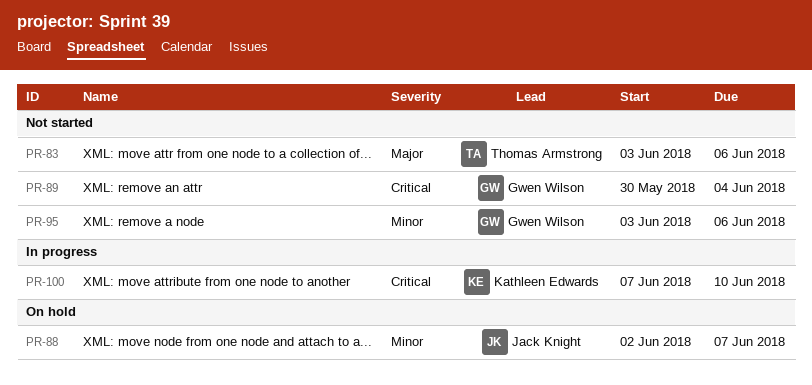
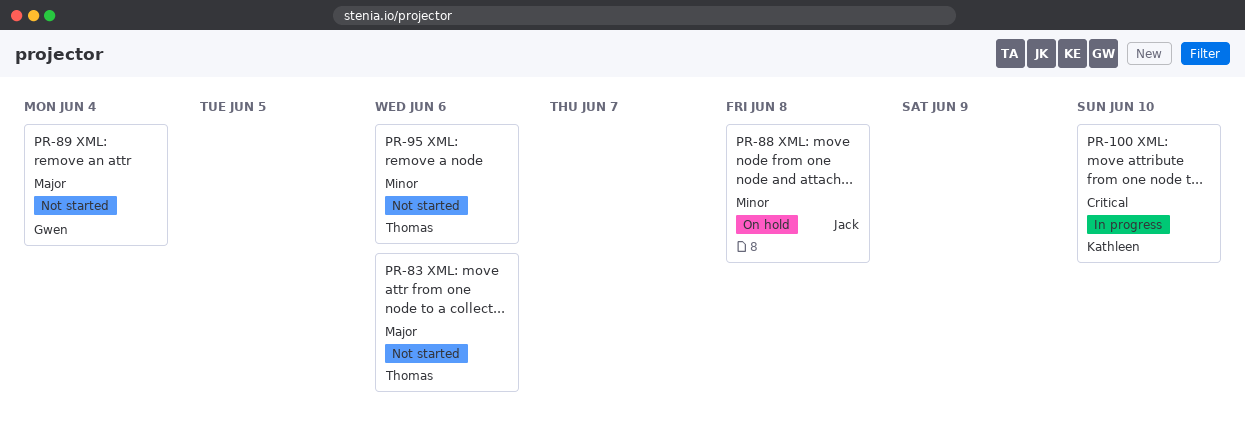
PR-88, due: Jun 7 -> Jun 8
PR-89, priority: Critical -> Major
PR-95, owner: Gwen Wilson -> Thomas Armstrong

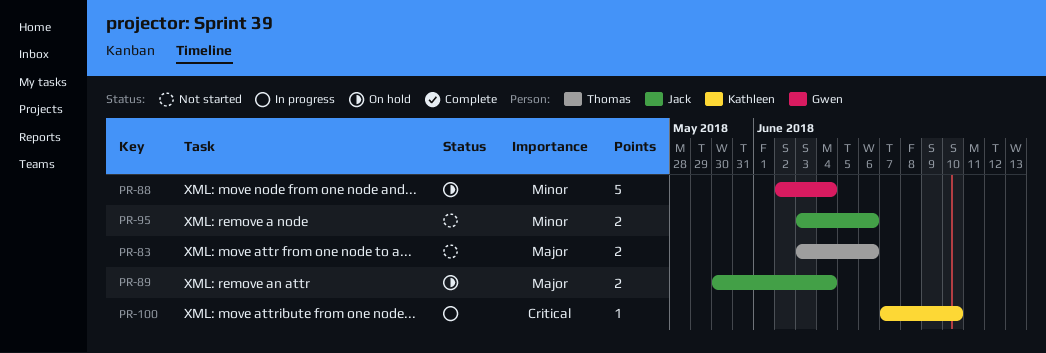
PR-88, owner: Jack -> Gwen
PR-88, due: Jun 8 -> Jun 4
PR-89, status: Not started -> On hold
PR-89, owner: Gwen -> Jack
PR-95, owner: Thomas -> Jack

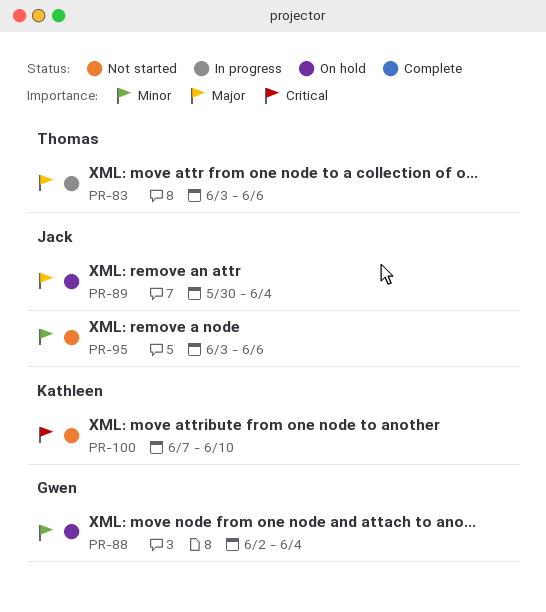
PR-83, status: Not started -> In progress
PR-100, status: In progress -> Not started

